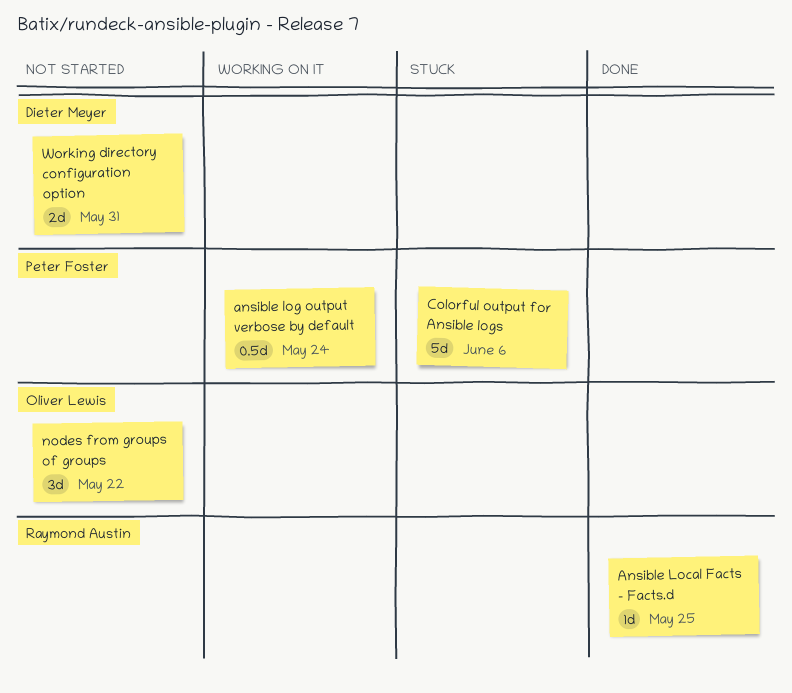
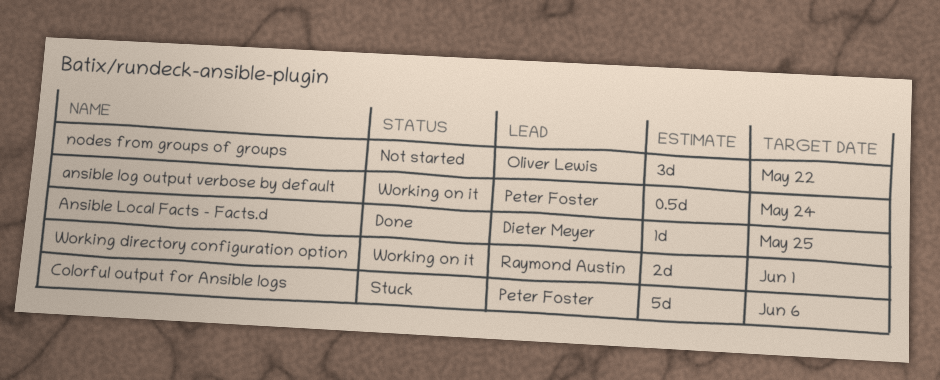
Ansible Local Facts - Facts.d, owner: Raymond Austin -> Dieter Meyer
Working directory configuration option, status: Not started -> Working on it
Working directory configuration option, owner: Dieter Meyer -> Raymond Austin
Working directory configuration option, due: May 31 -> Jun 1

